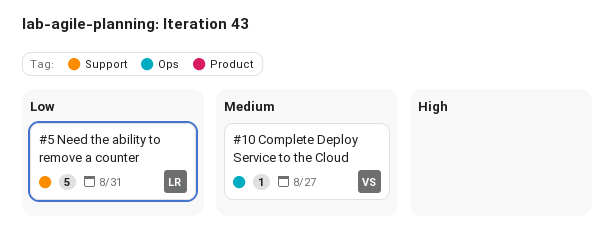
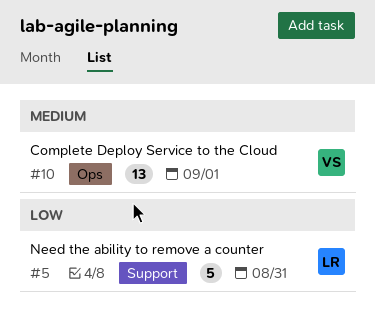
#10, estimate: 1 -> 13
#10, due: Aug 27 -> Sep 1

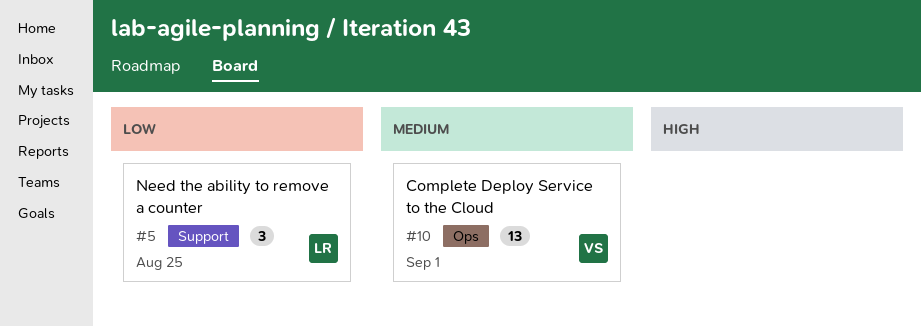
#5, estimate: 5 -> 3
#5, due: Aug 31 -> Aug 25

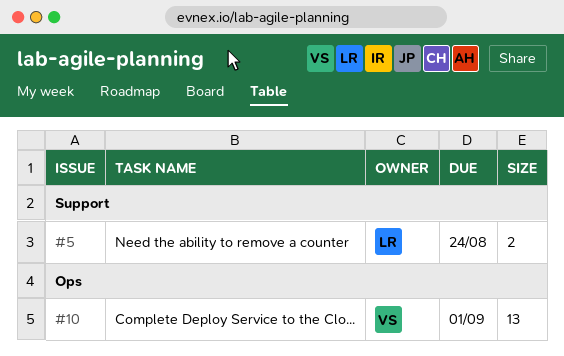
#5, estimate: 3 -> 2
#5, due: Aug 25 -> Aug 24

